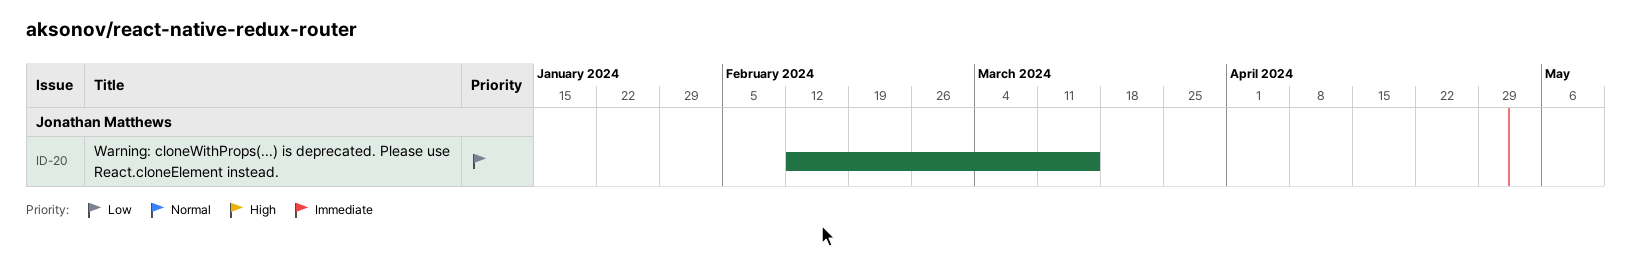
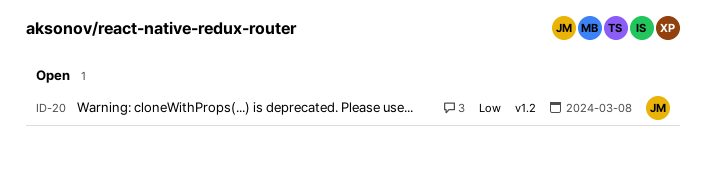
ID-20, due: Mar 15 -> Mar 8

